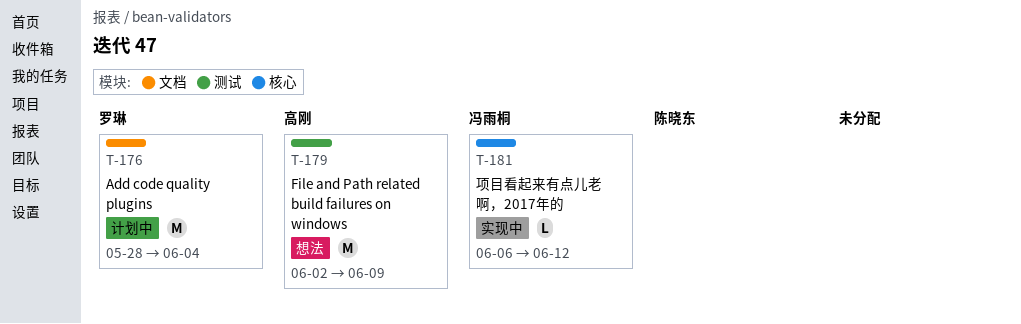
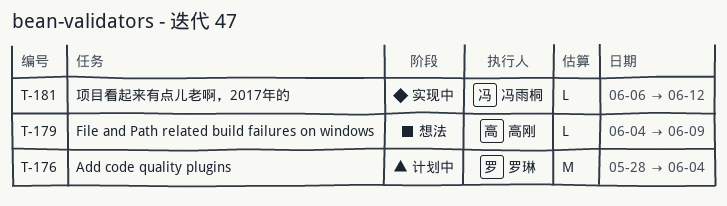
T-179, estimate: M -> L
T-179, start: Jun 2 -> Jun 4

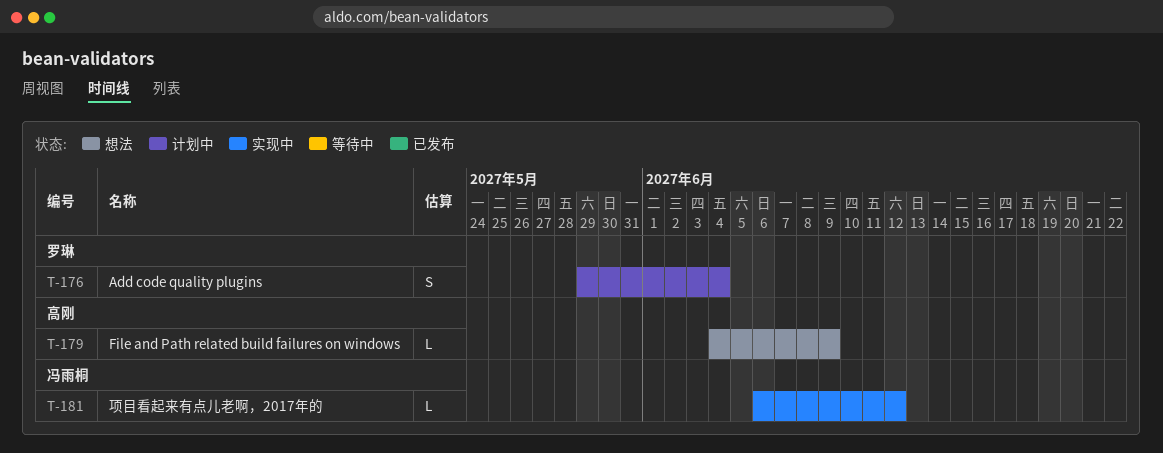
T-176, estimate: M -> S
T-176, start: May 28 -> May 29

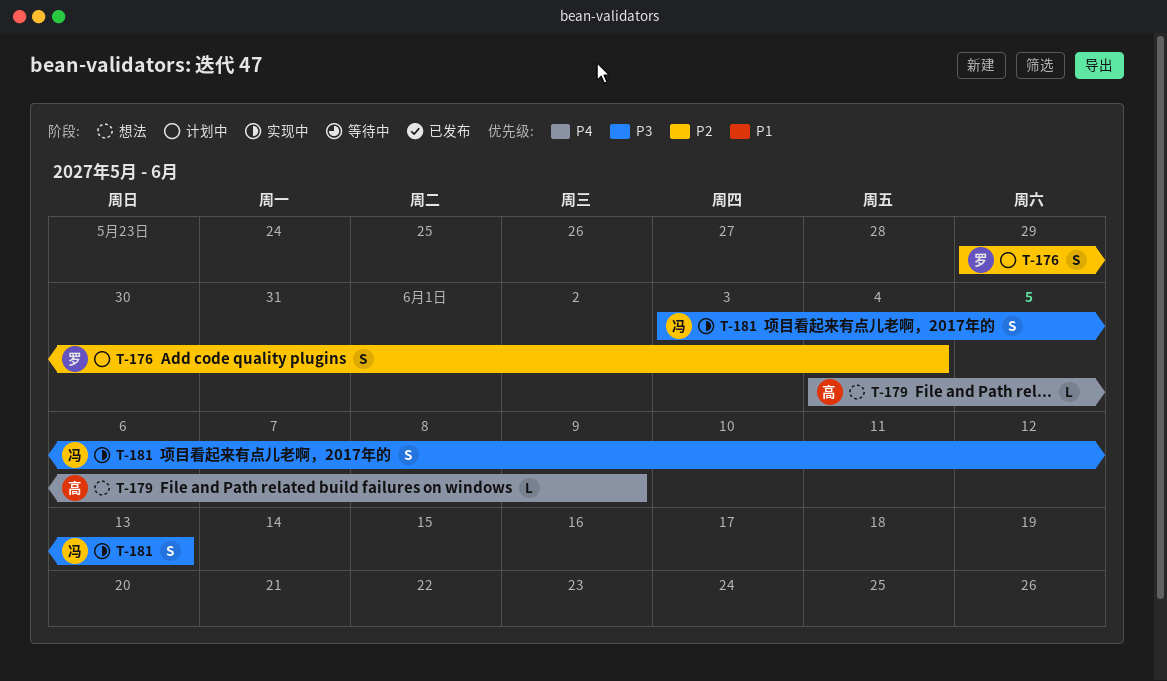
T-181, estimate: L -> S
T-181, start: Jun 6 -> Jun 3
T-181, due: Jun 12 -> Jun 13

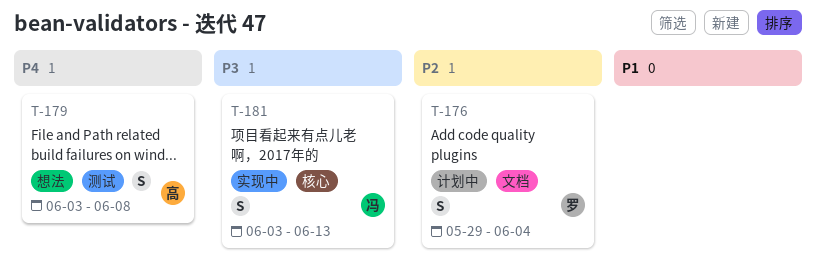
T-179, estimate: L -> S
T-179, start: Jun 4 -> Jun 3
T-179, due: Jun 9 -> Jun 8

